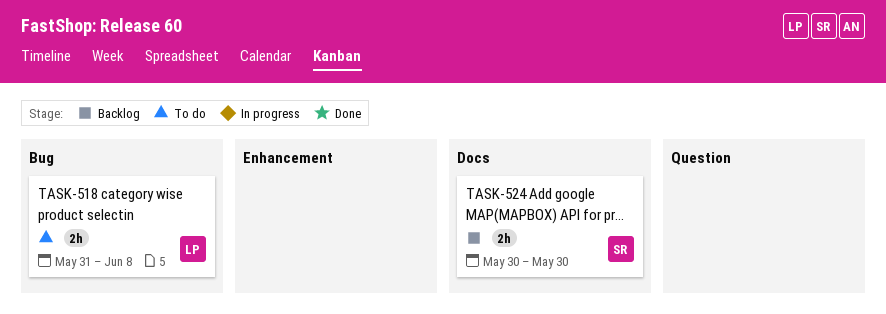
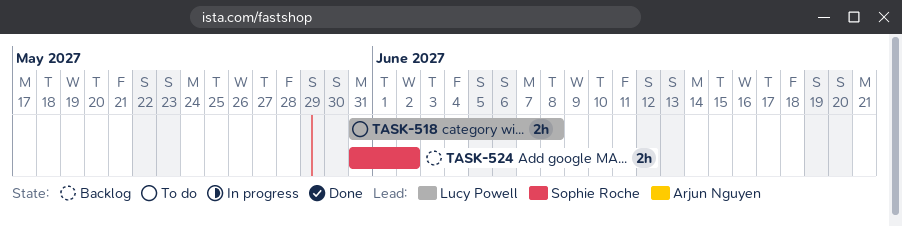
TASK-524, start: May 30 -> May 31
TASK-524, due: May 30 -> Jun 2

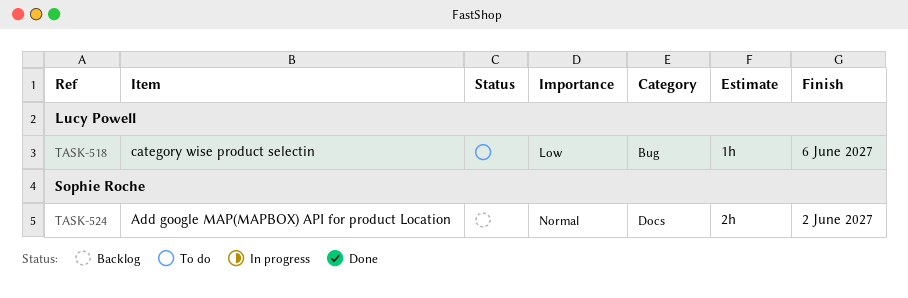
TASK-518, estimate: 2h -> 1h
TASK-518, due: Jun 8 -> Jun 6

